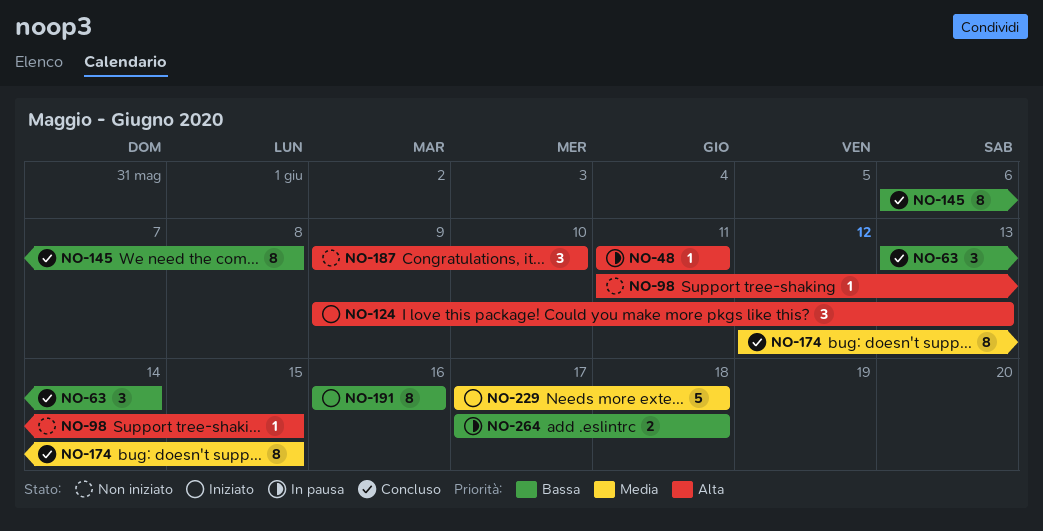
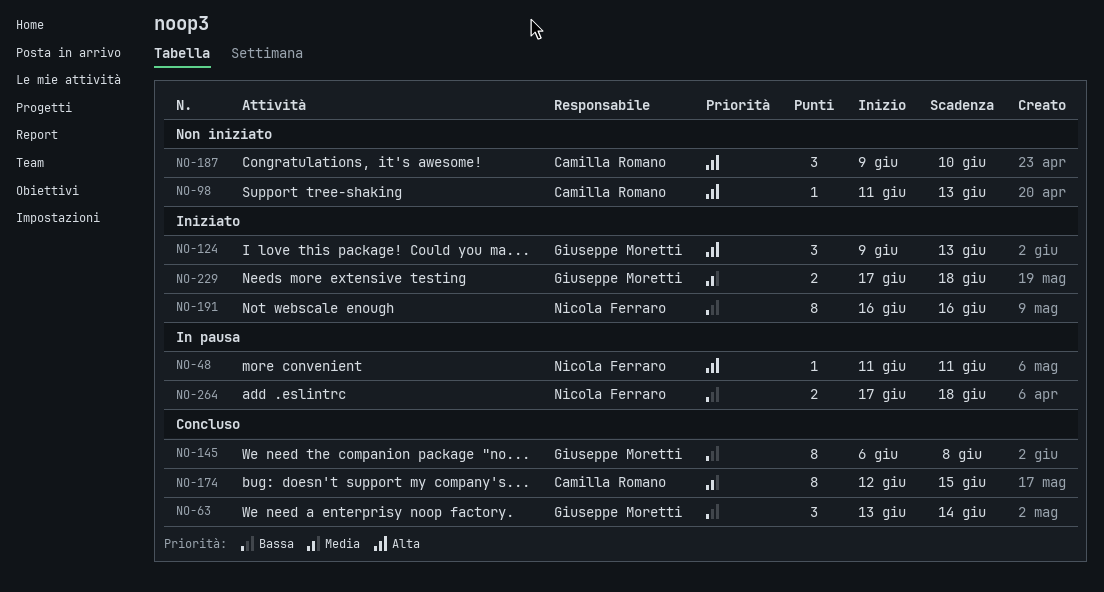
NO-98, due: Jun 15 -> Jun 13
NO-229, estimate: 5 -> 2

